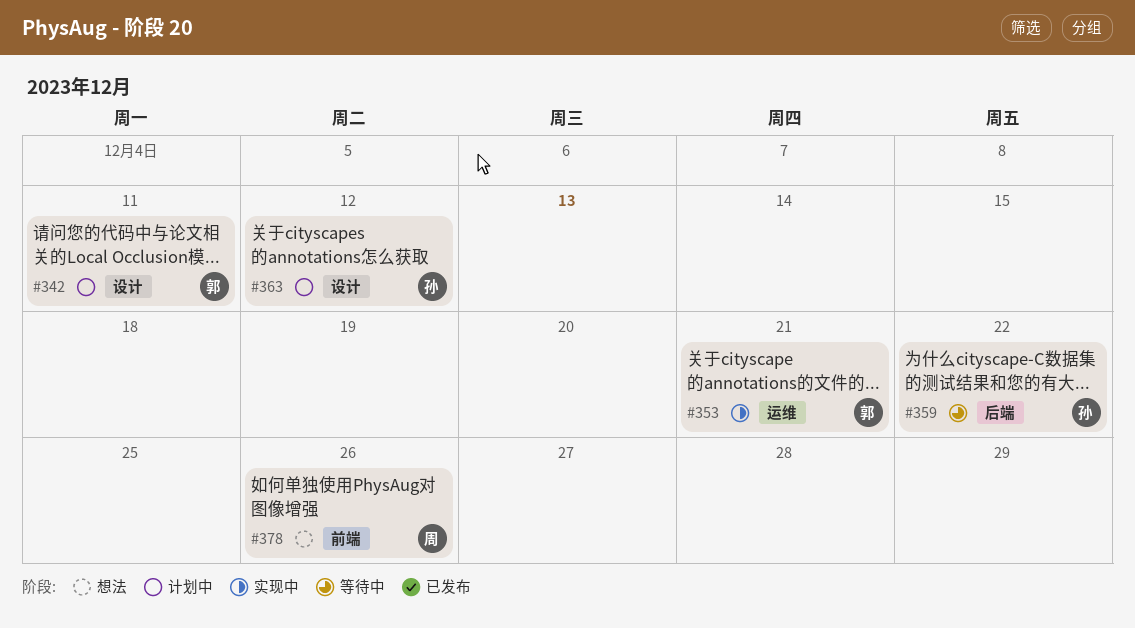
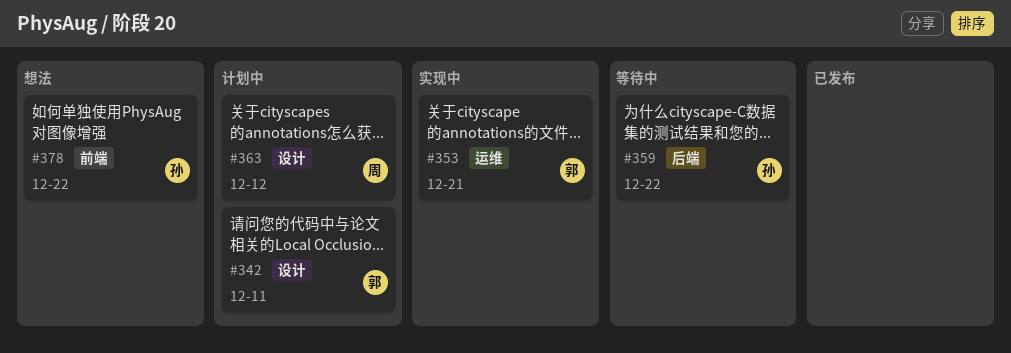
#363, owner: 孙 -> 周
#378, owner: 周 -> 孙
#378, due: Dec 26 -> Dec 22

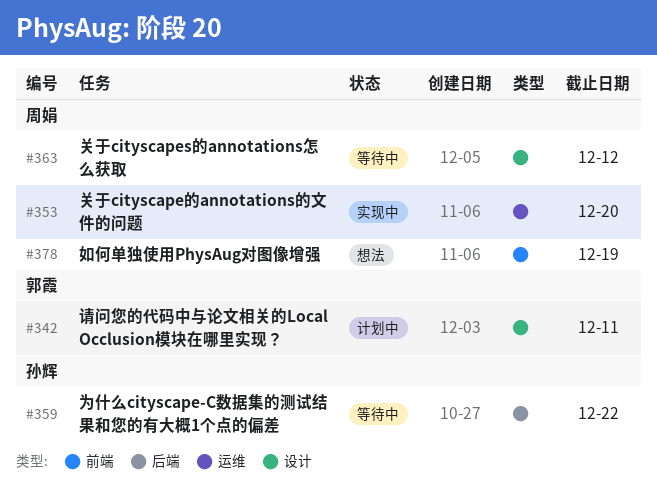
#353, owner: 郭霞 -> 周娟
#353, due: Dec 21 -> Dec 20
#363, status: 计划中 -> 等待中
#378, owner: 孙辉 -> 周娟
#378, due: Dec 22 -> Dec 19

